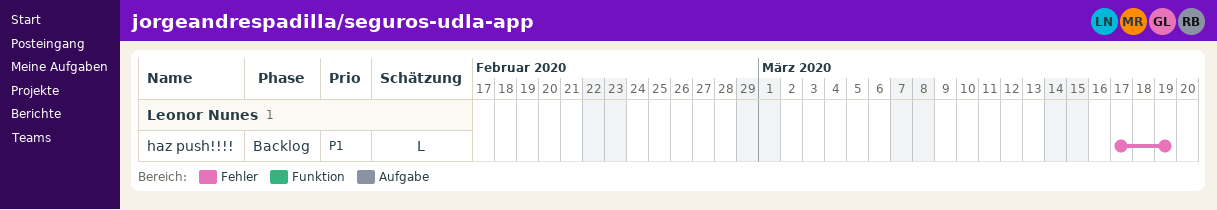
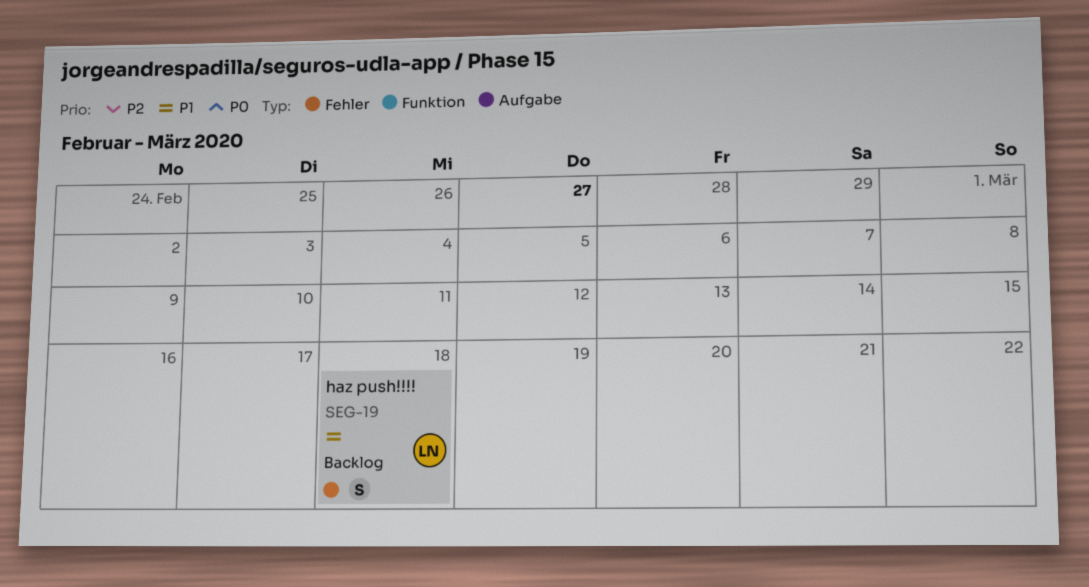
haz push!!!!, estimate: L -> S
haz push!!!!, due: Mar 19 -> Mar 18

